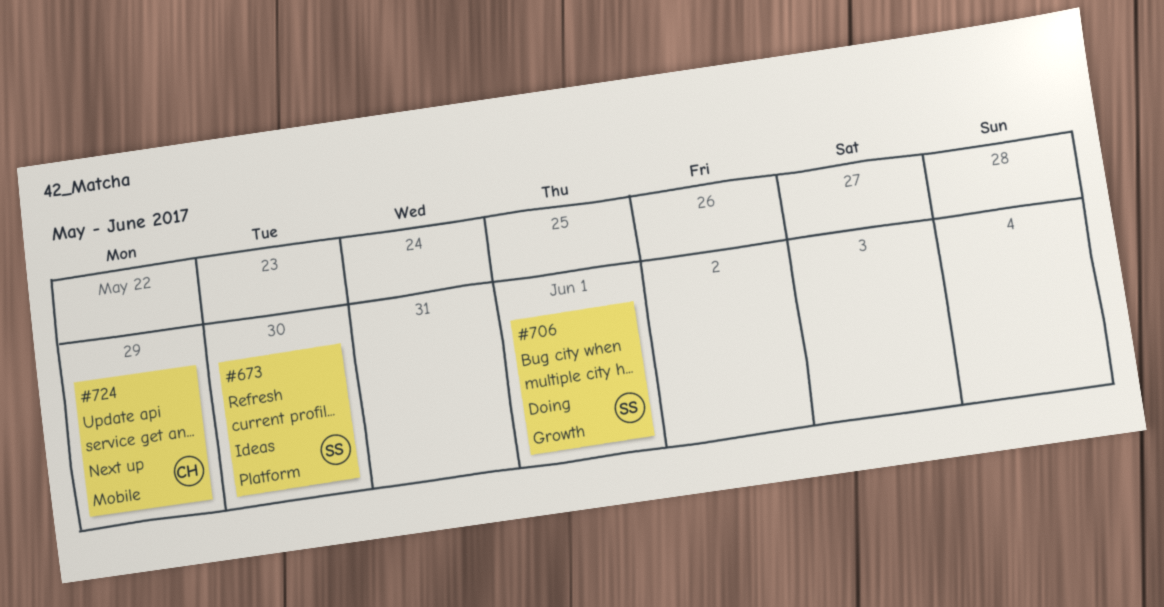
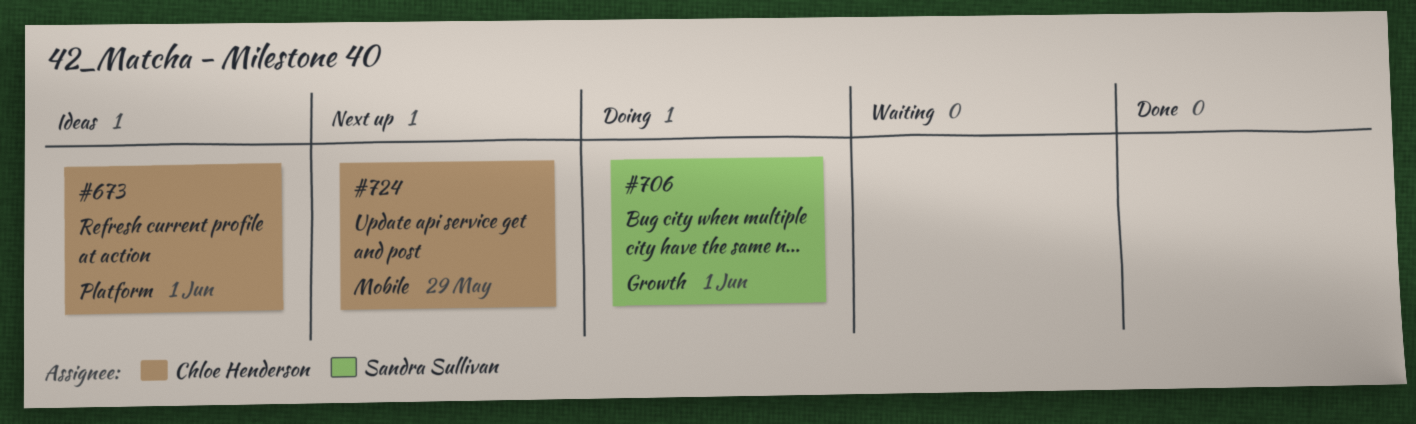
#673, owner: Sandra Sullivan -> Chloe Henderson
#673, due: May 30 -> Jun 1

